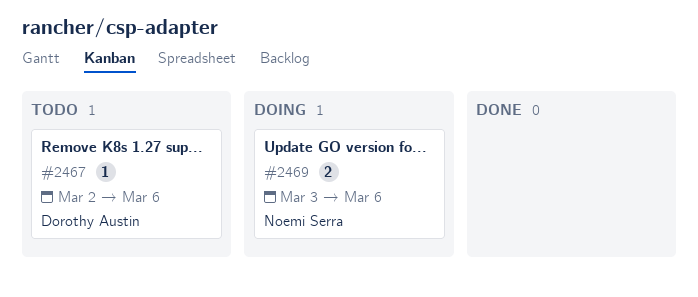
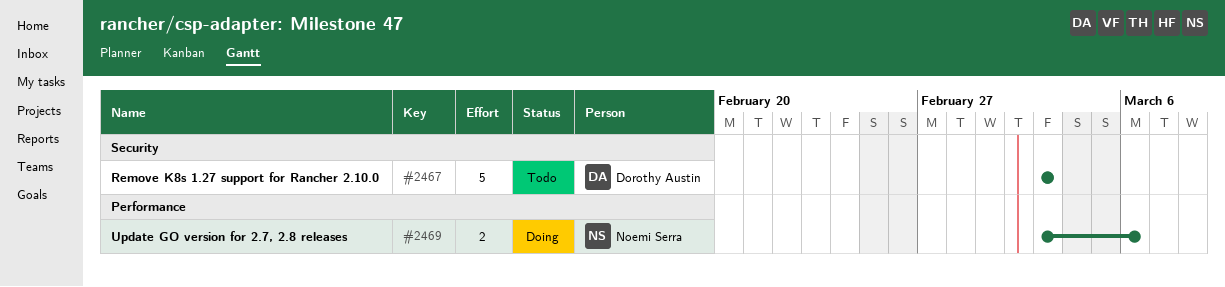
#2467, estimate: 1 -> 5
#2467, start: Mar 2 -> Mar 3
#2467, due: Mar 6 -> Mar 3

